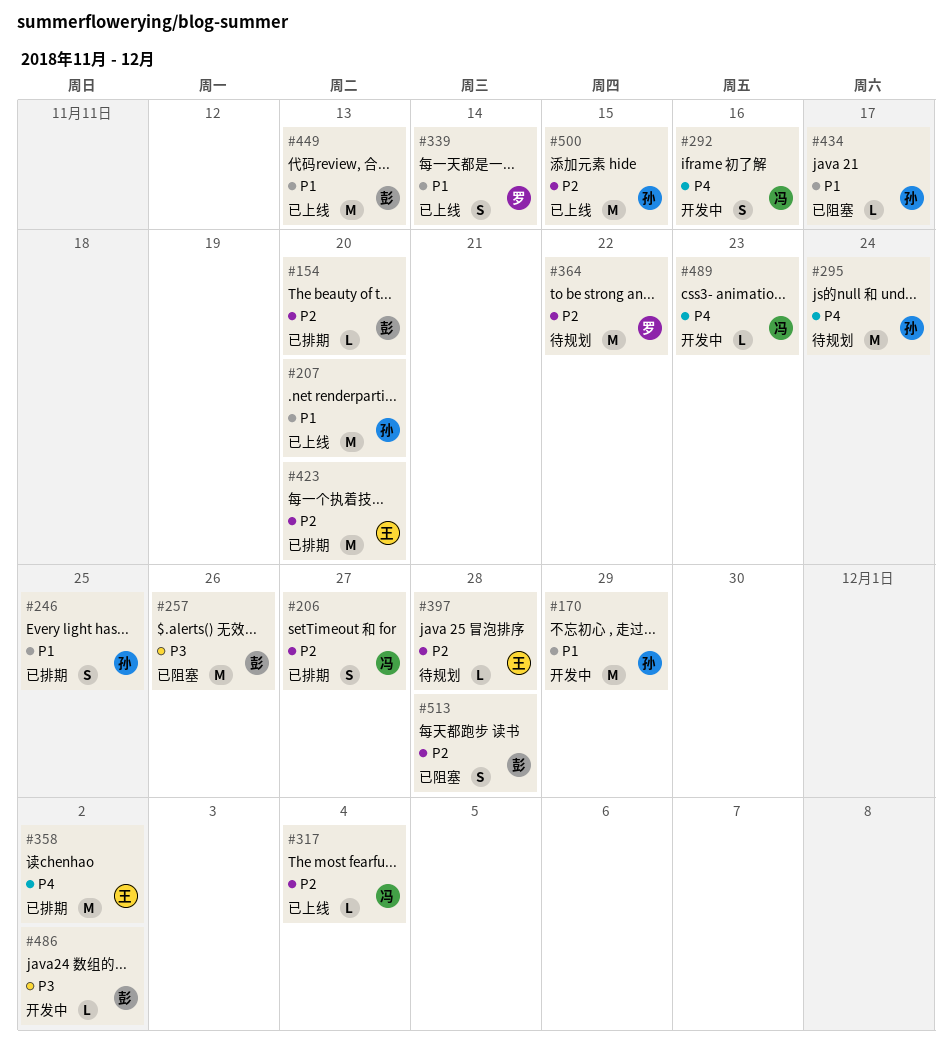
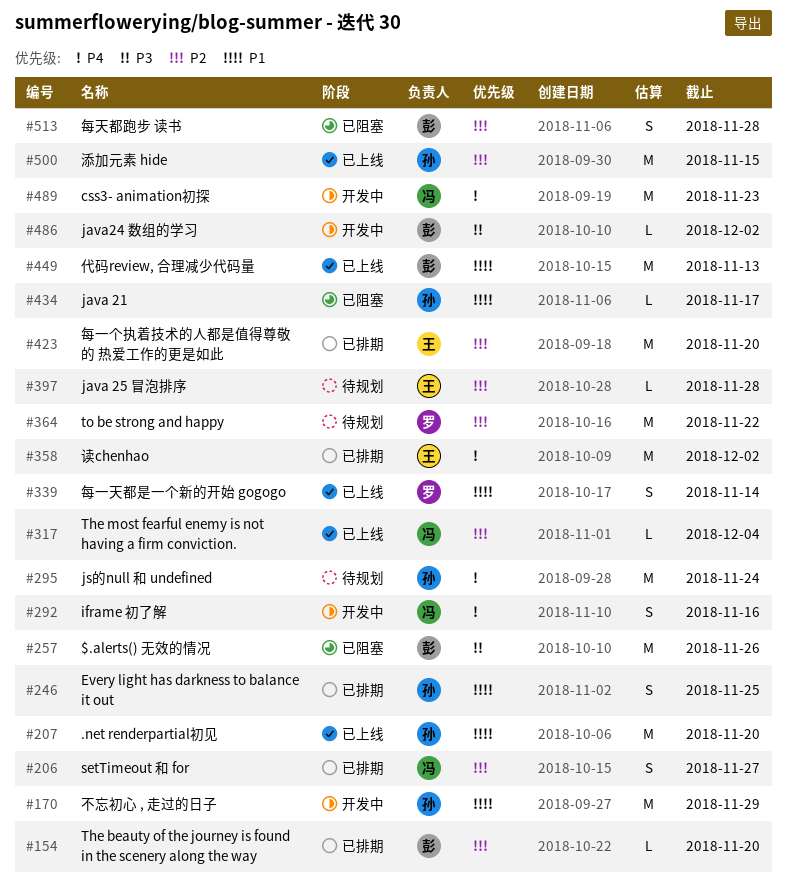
#489, estimate: L -> M

